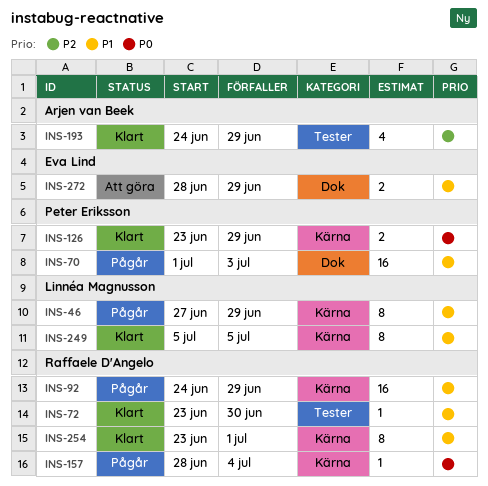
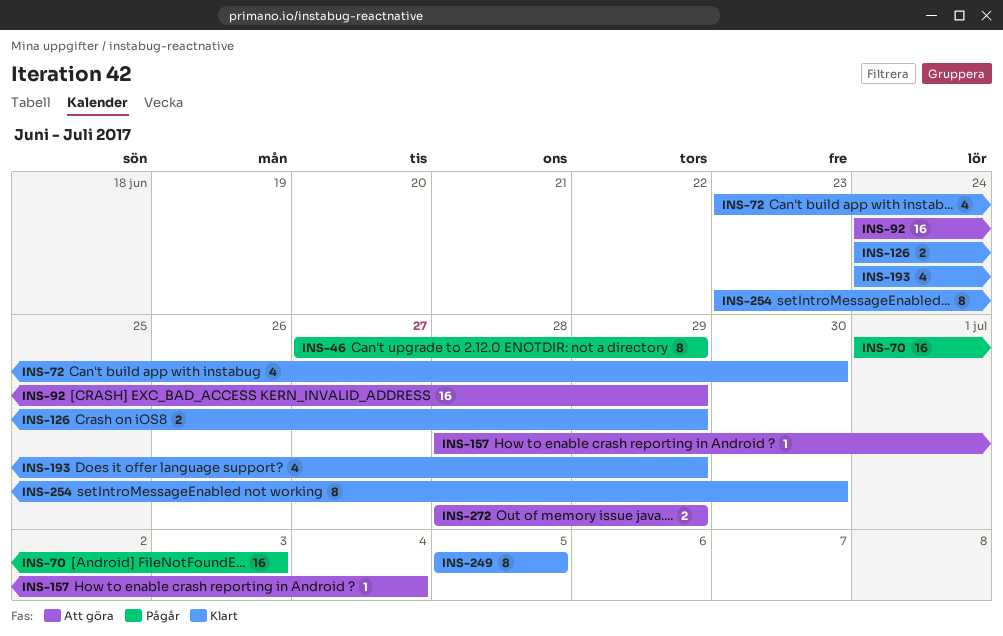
INS-72, estimate: 1 -> 4
INS-92, status: Pågår -> Att göra
INS-126, start: Jun 23 -> Jun 24
INS-157, status: Pågår -> Att göra
INS-254, due: Jul 1 -> Jun 30

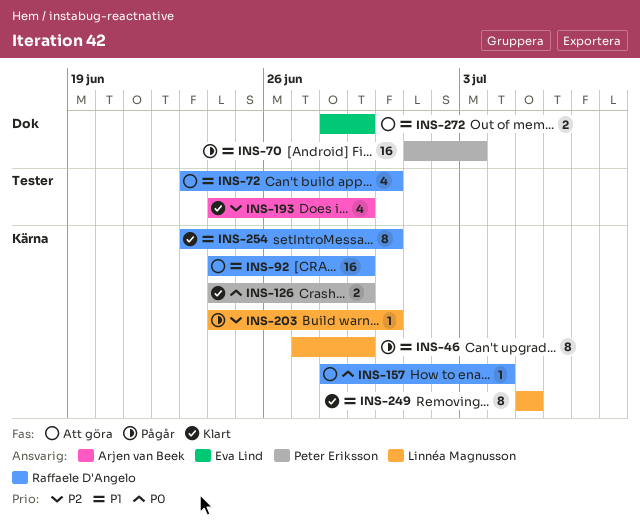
INS-72, status: Klart -> Att göra
INS-203: none -> present

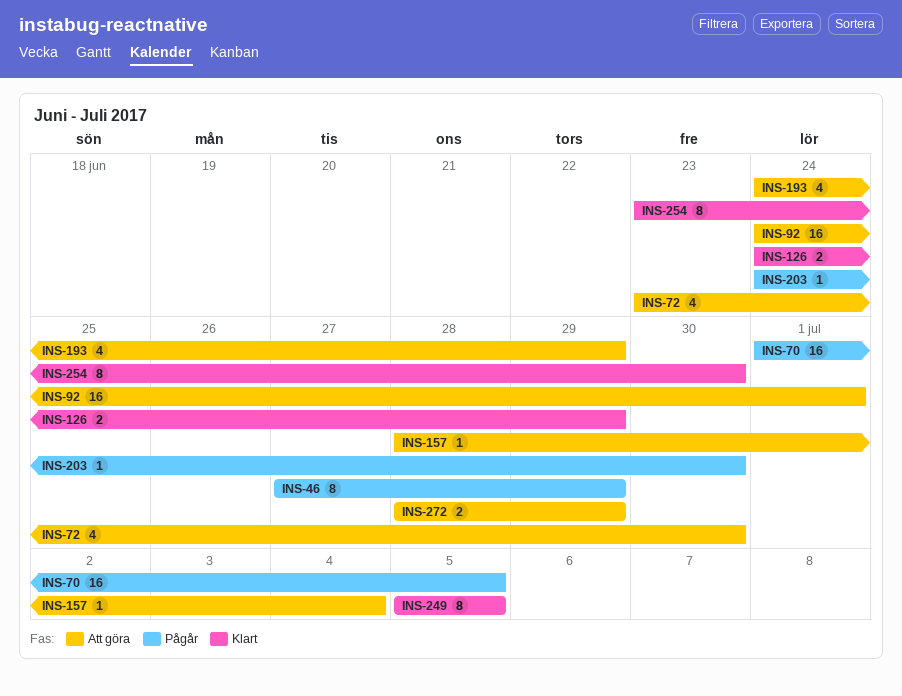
INS-70, due: Jul 3 -> Jul 5
INS-92, due: Jun 29 -> Jul 1
INS-193, status: Klart -> Att göra

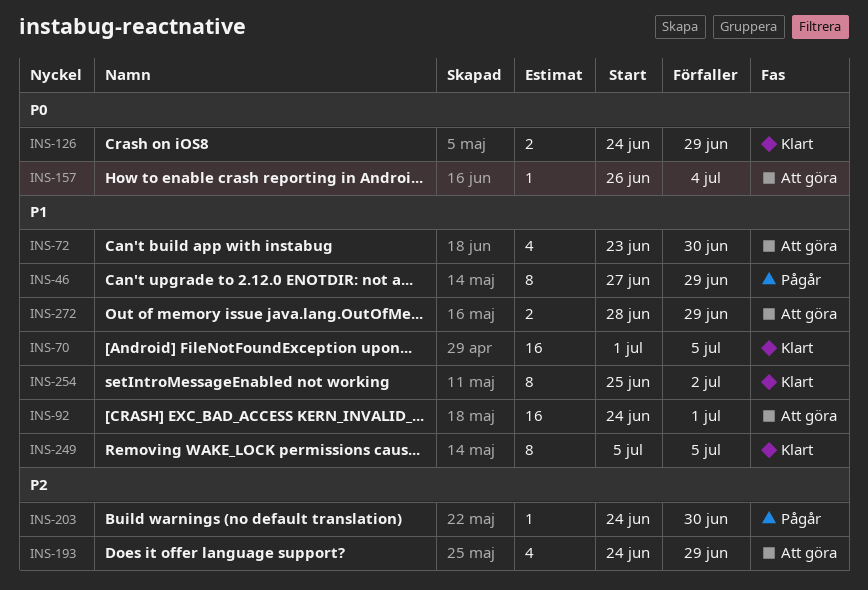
INS-70, status: Pågår -> Klart
INS-157, start: Jun 28 -> Jun 26
INS-254, start: Jun 23 -> Jun 25
INS-254, due: Jun 30 -> Jul 2

